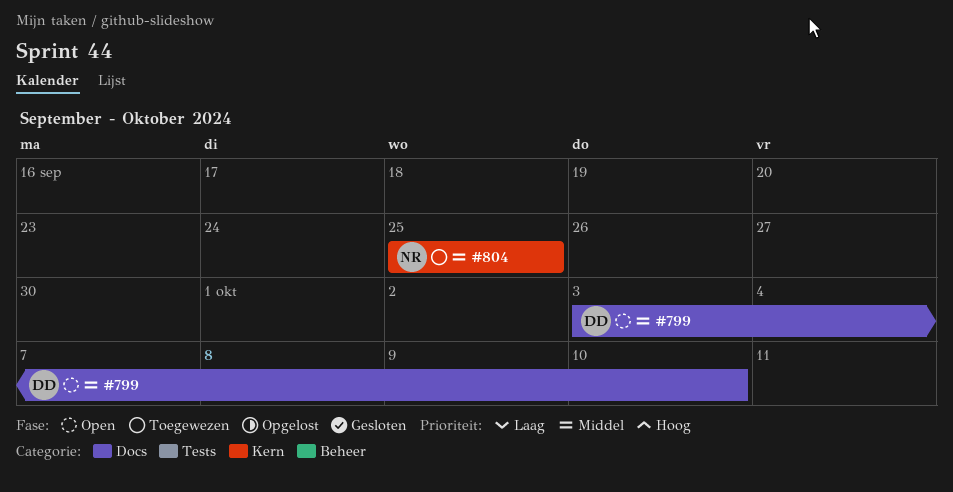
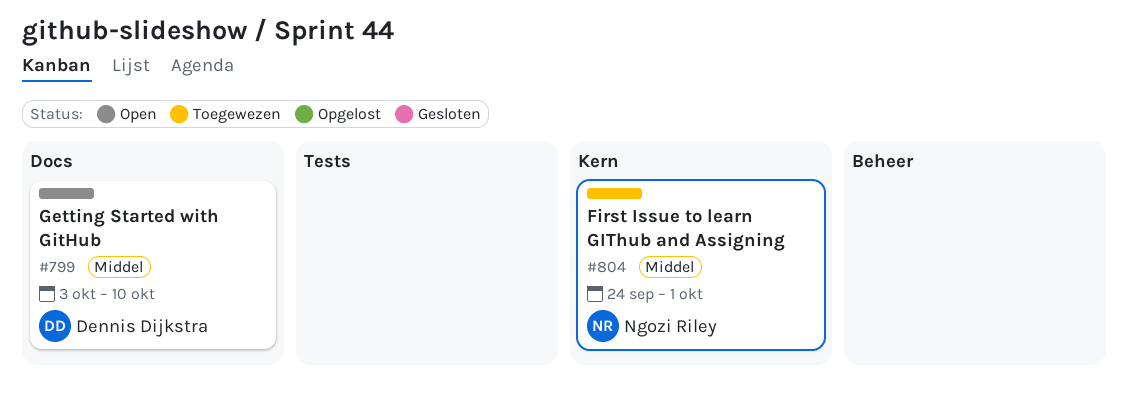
#804, start: Sep 25 -> Sep 24
#804, due: Sep 25 -> Oct 1

